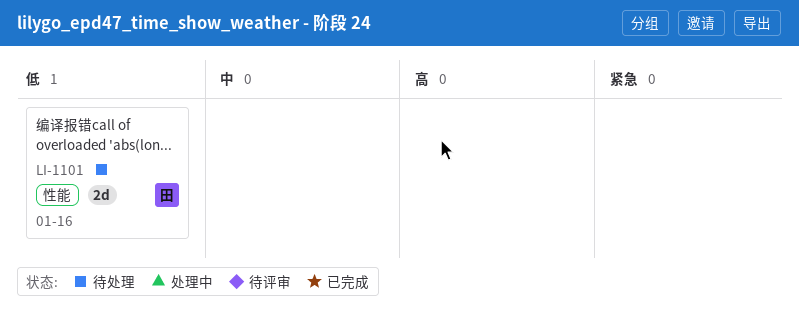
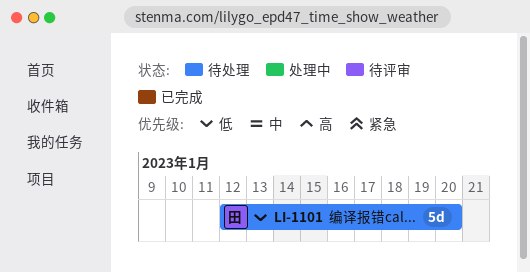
LI-1101, estimate: 2d -> 5d
LI-1101, due: Jan 16 -> Jan 20

